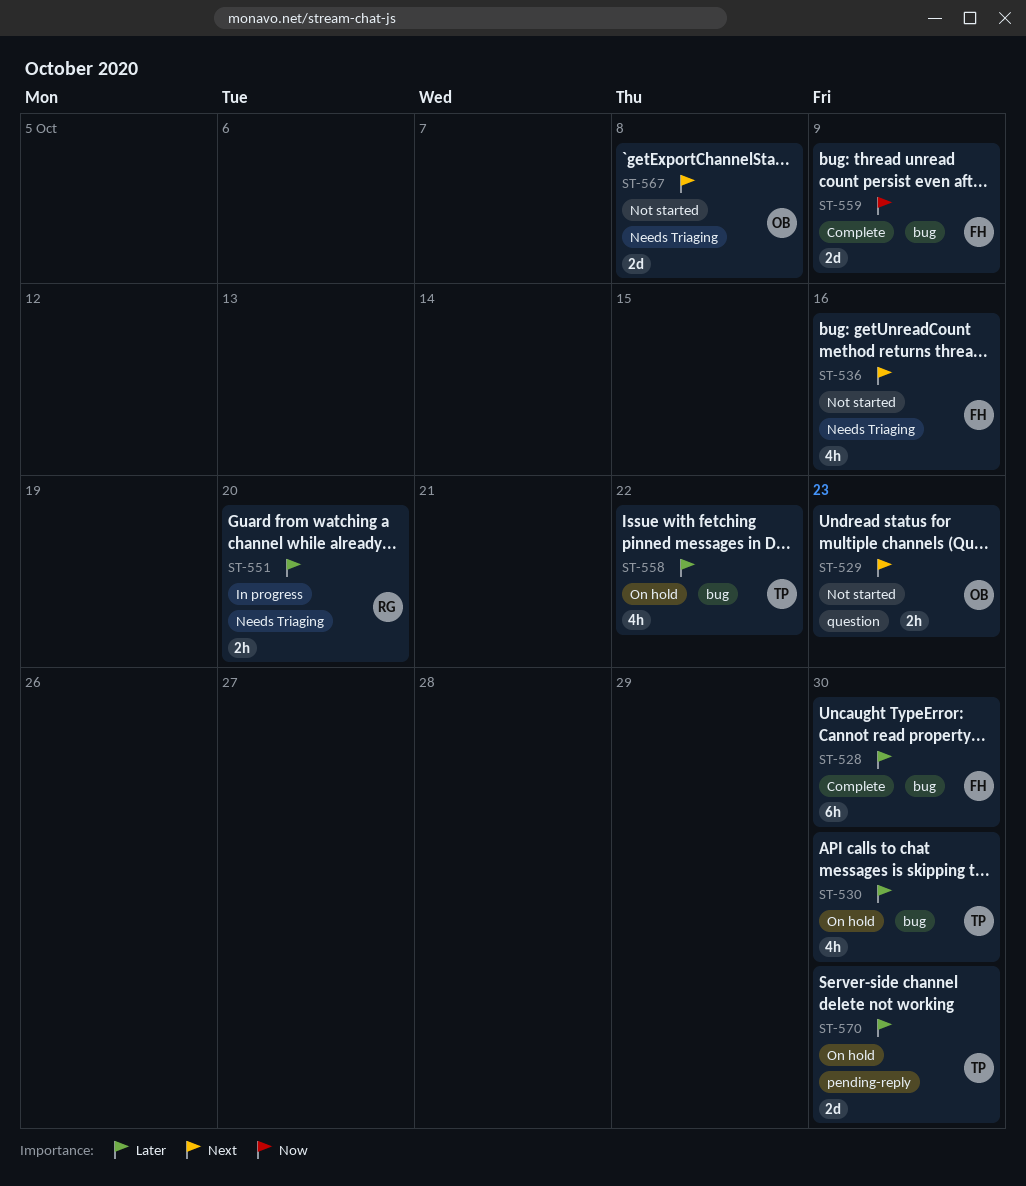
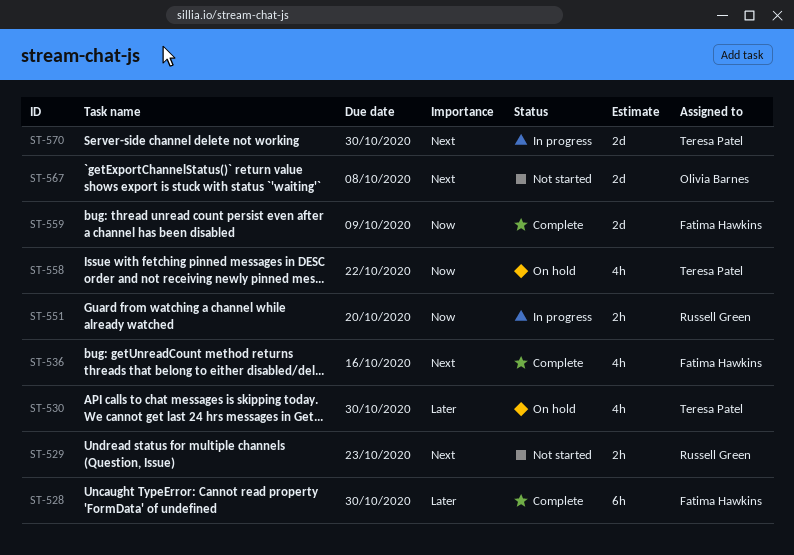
ST-529, owner: Olivia Barnes -> Russell Green
ST-536, status: Not started -> Complete
ST-551, priority: Later -> Now
ST-558, priority: Later -> Now
ST-570, status: On hold -> In progress
ST-570, priority: Later -> Next

